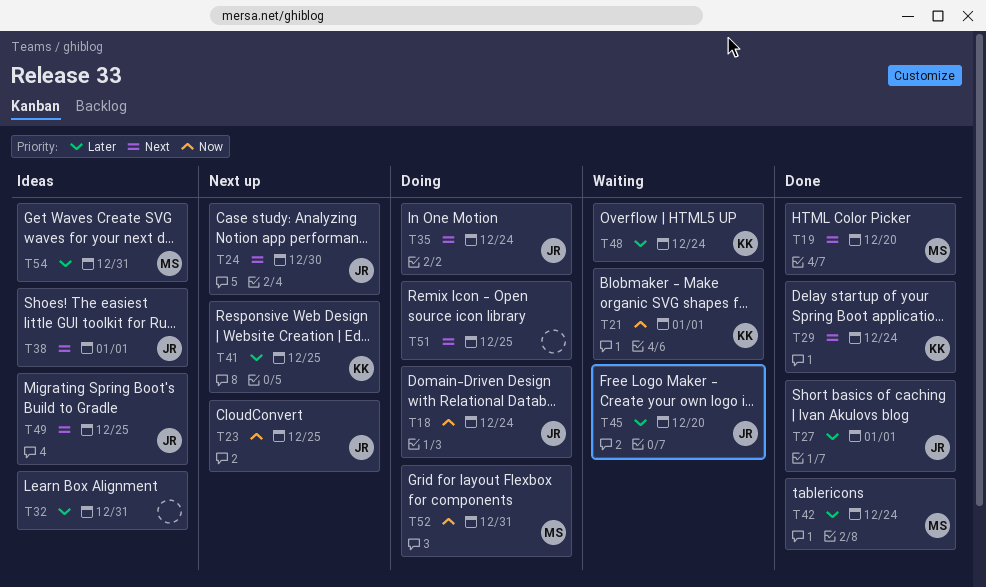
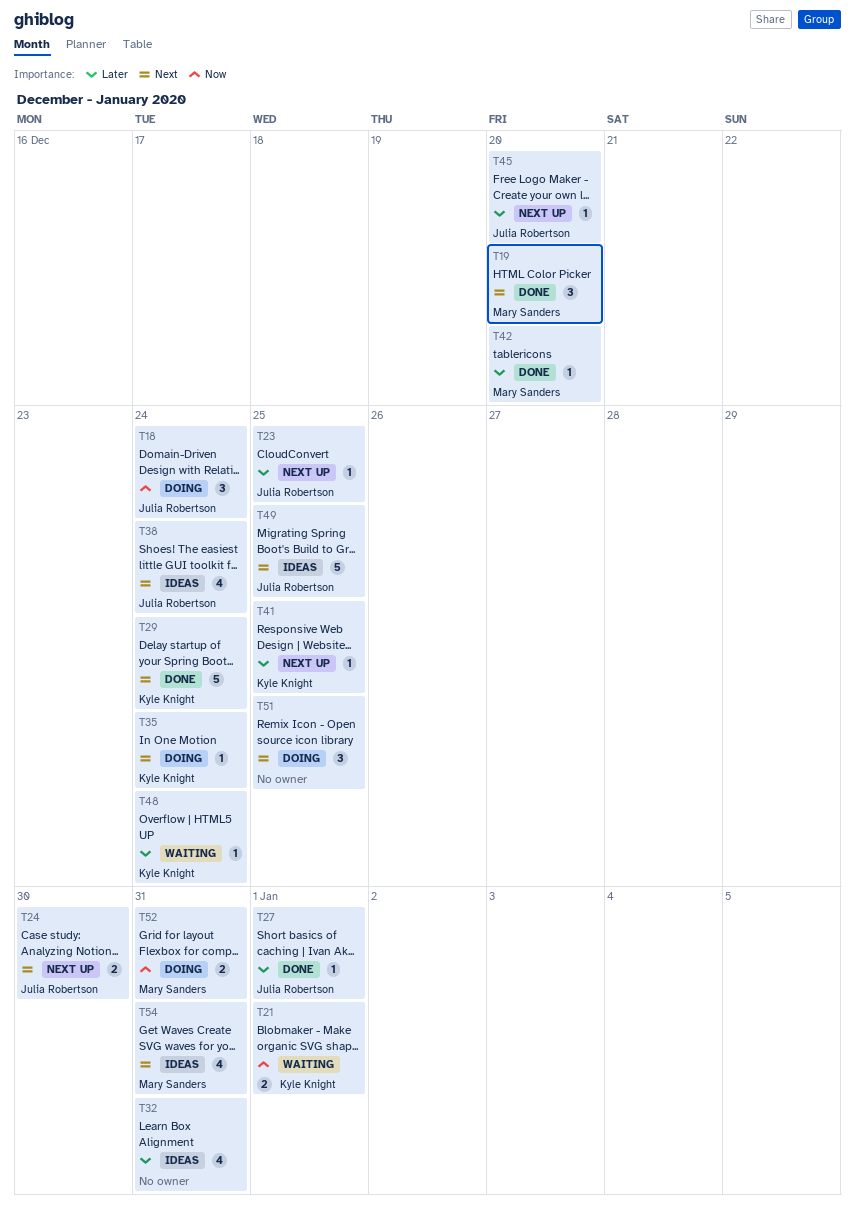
T23, priority: Now -> Later
T35, owner: Julia Robertson -> Kyle Knight
T38, due: Jan 1 -> Dec 24
T42, due: Dec 24 -> Dec 20
T45, status: Waiting -> Next up
T54, priority: Later -> Next

